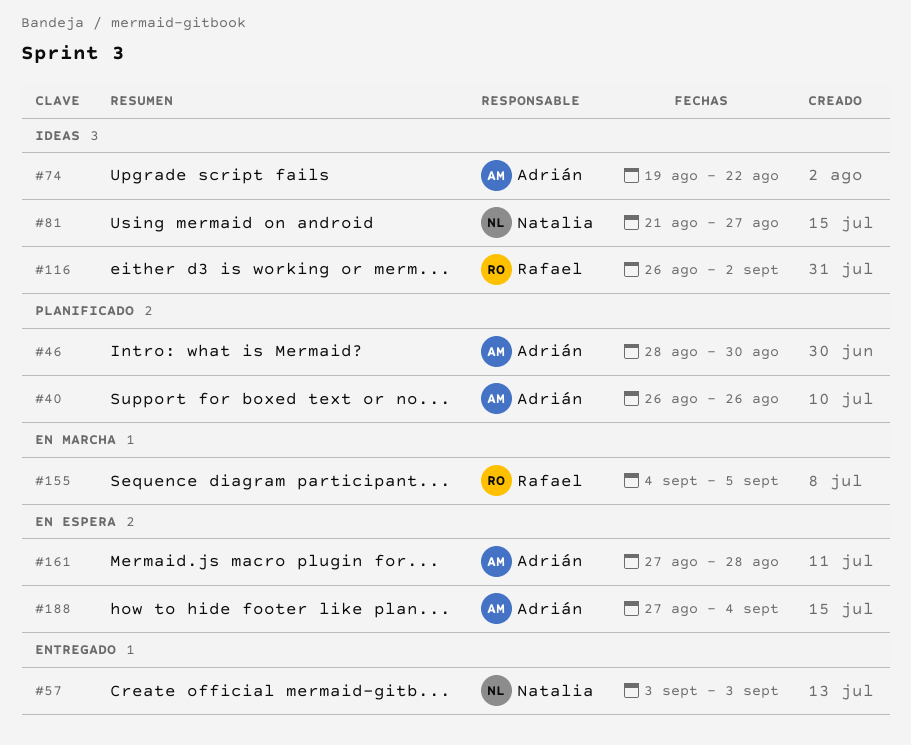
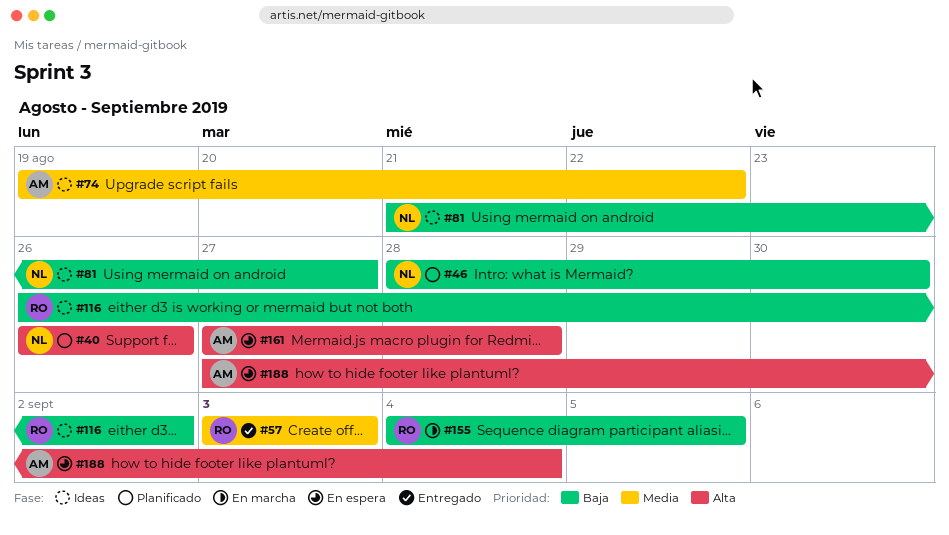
#40, owner: Adrián -> Natalia
#46, owner: Adrián -> Natalia
#57, owner: Natalia -> Rafael

